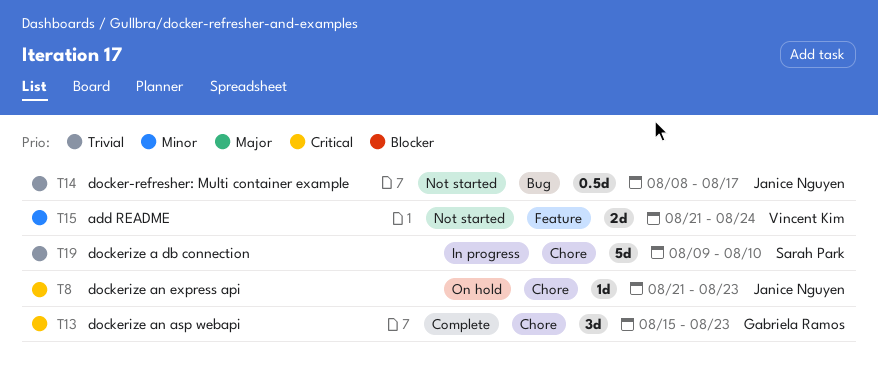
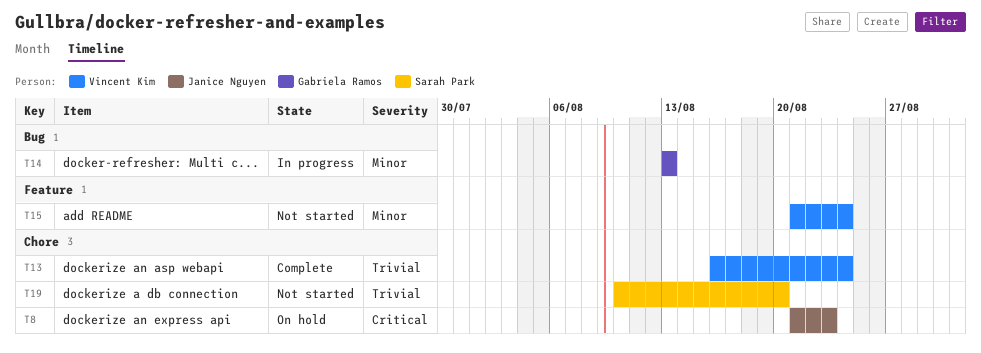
T13, owner: Gabriela Ramos -> Vincent Kim
T13, priority: Critical -> Trivial
T13, start: Aug 15 -> Aug 16
T13, due: Aug 23 -> Aug 24
T14, status: Not started -> In progress
T14, owner: Janice Nguyen -> Gabriela Ramos
T14, priority: Trivial -> Minor
T14, start: Aug 8 -> Aug 13
T14, due: Aug 17 -> Aug 13
T19, status: In progress -> Not started
T19, start: Aug 9 -> Aug 10
T19, due: Aug 10 -> Aug 20

